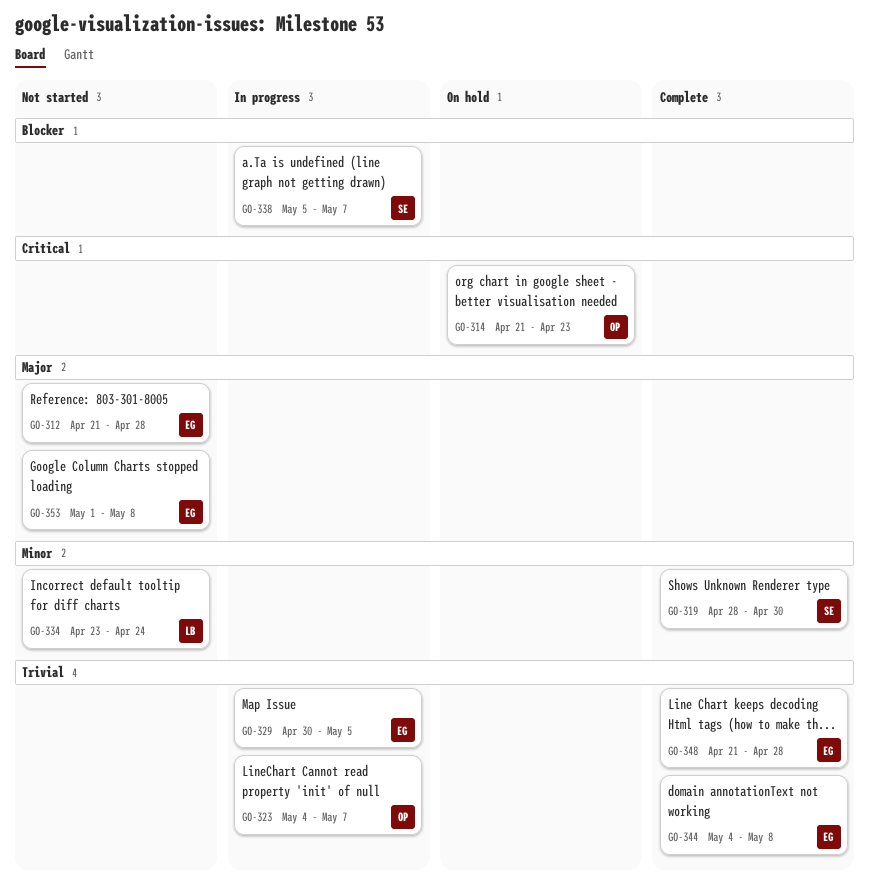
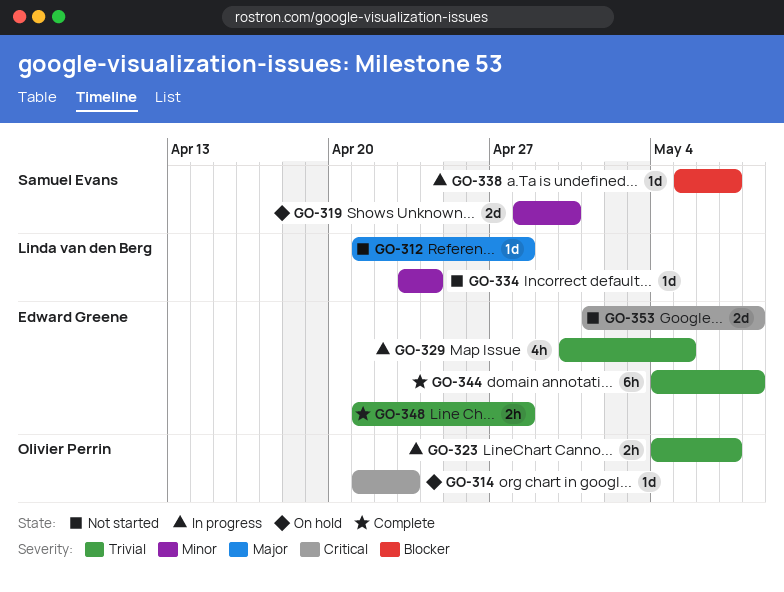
GO-312, owner: Edward Greene -> Linda van den Berg
GO-319, status: Complete -> On hold
GO-353, priority: Major -> Critical

